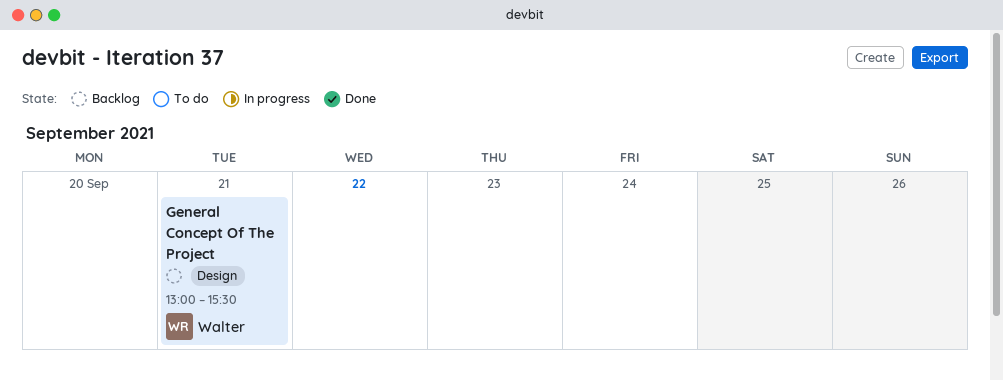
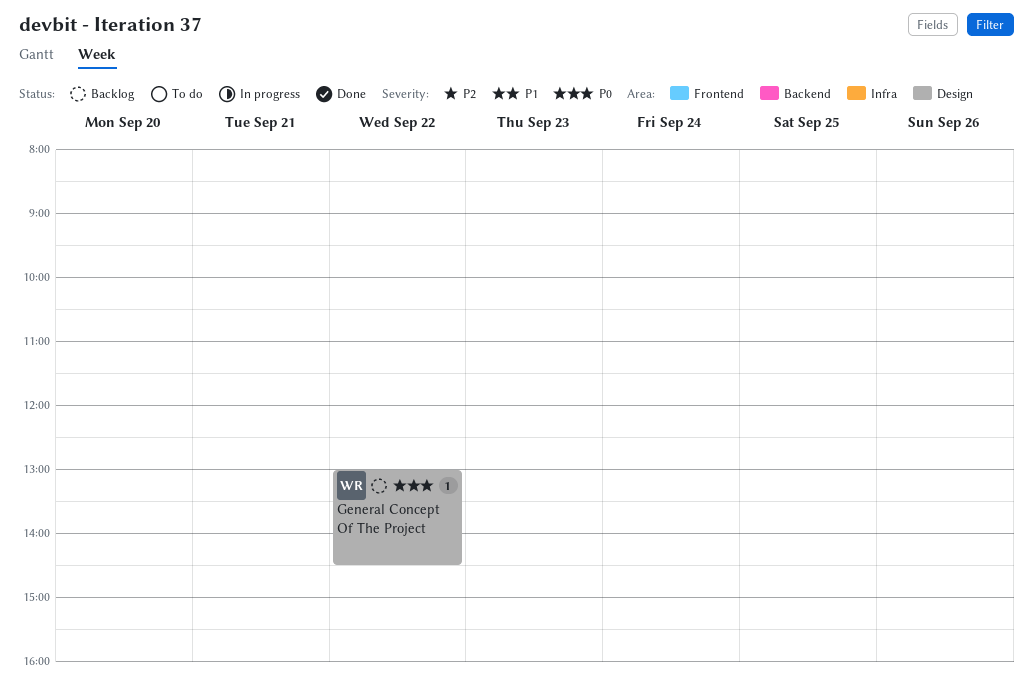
General Concept Of The Project, day: Sep 21 -> Sep 22
General Concept Of The Project, ends: 15:30 -> 14:30

